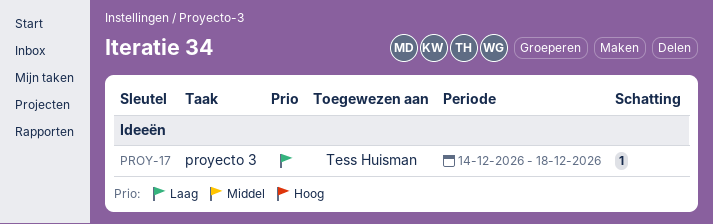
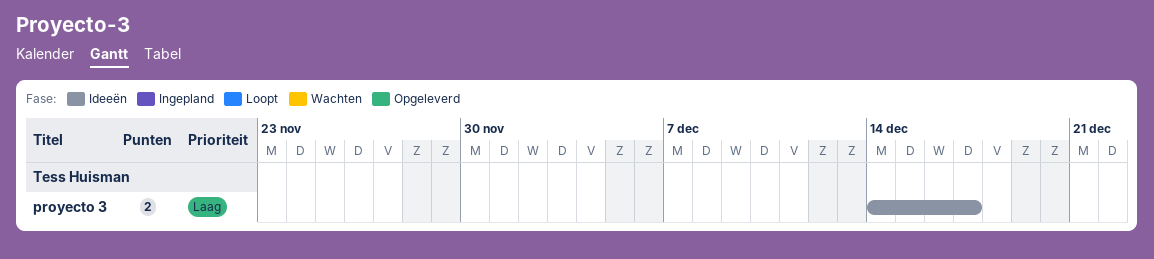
proyecto 3, estimate: 1 -> 2
proyecto 3, due: Dec 18 -> Dec 17

